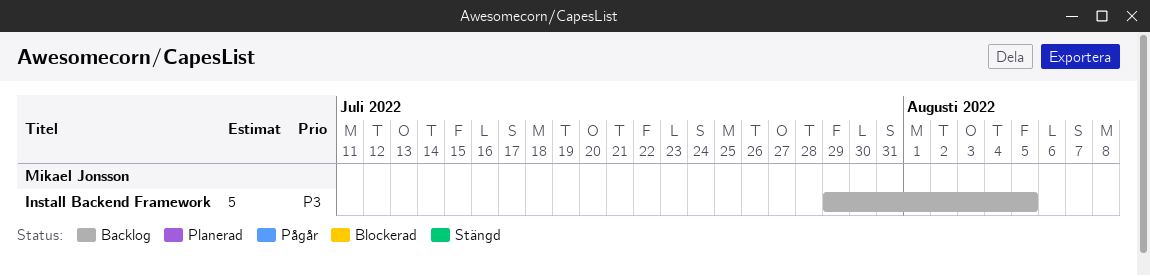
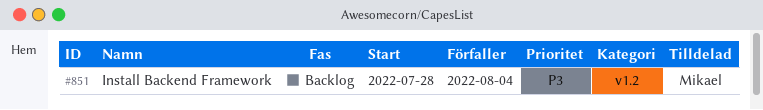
Install Backend Framework, start: Jul 29 -> Jul 28
Install Backend Framework, due: Aug 5 -> Aug 4

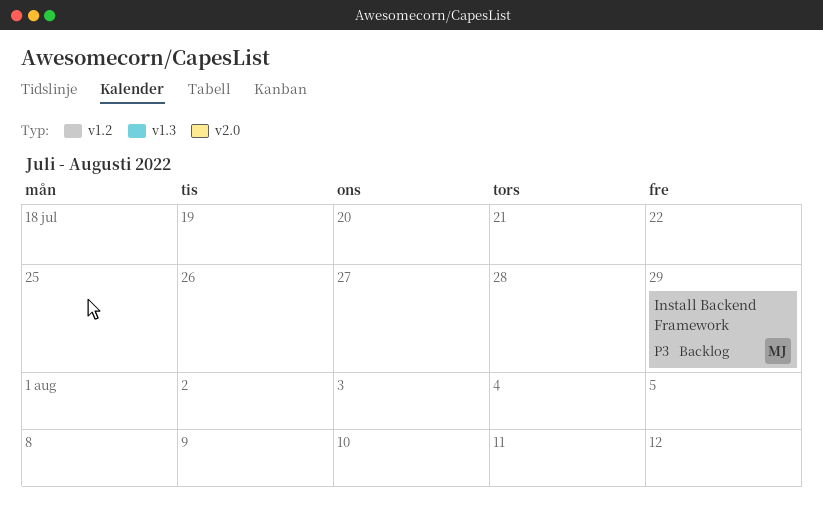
Install Backend Framework, due: Aug 4 -> Jul 29

